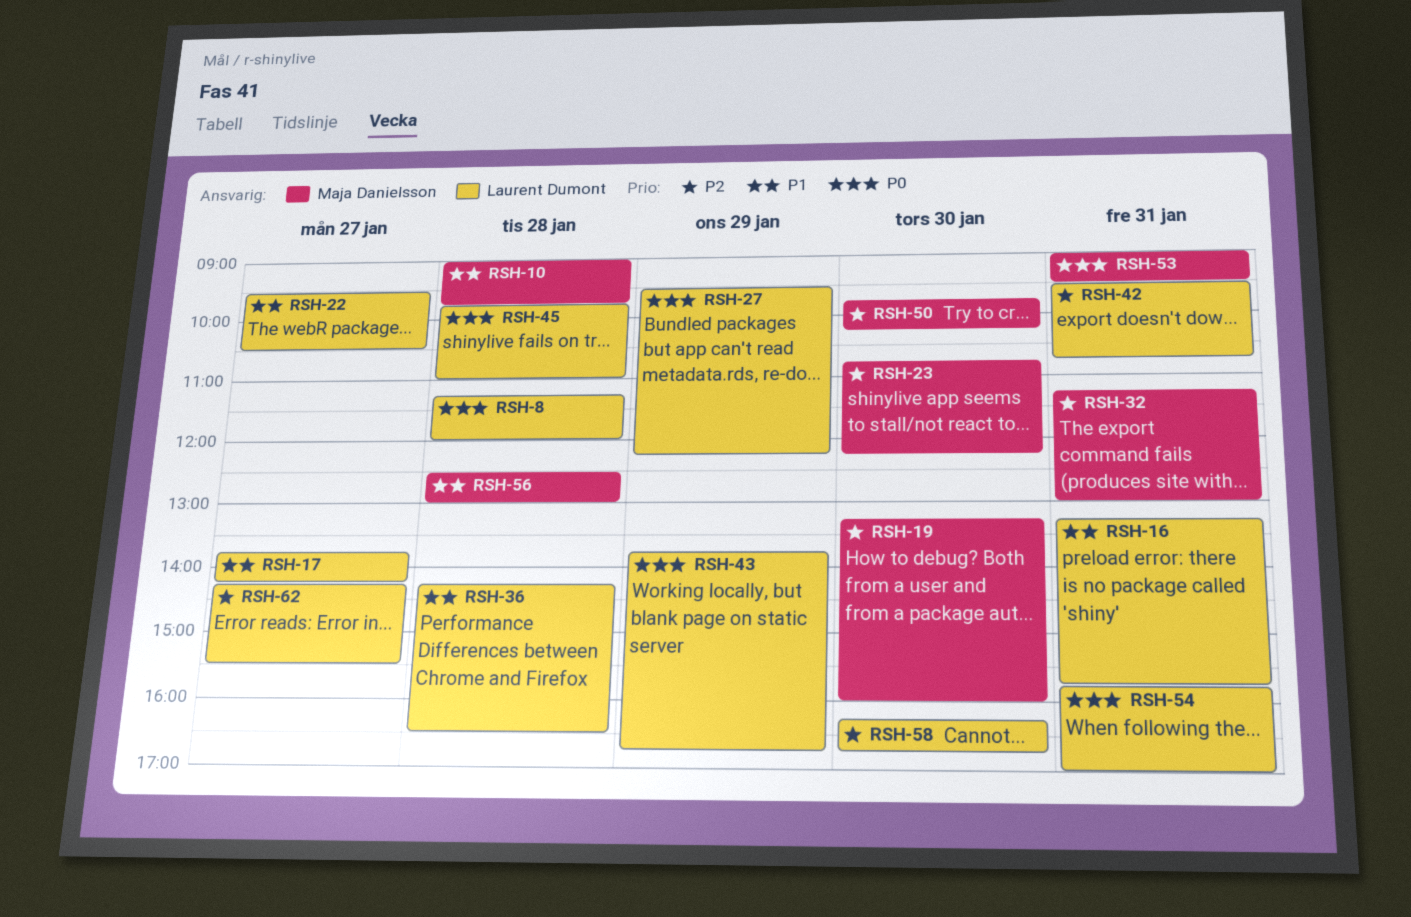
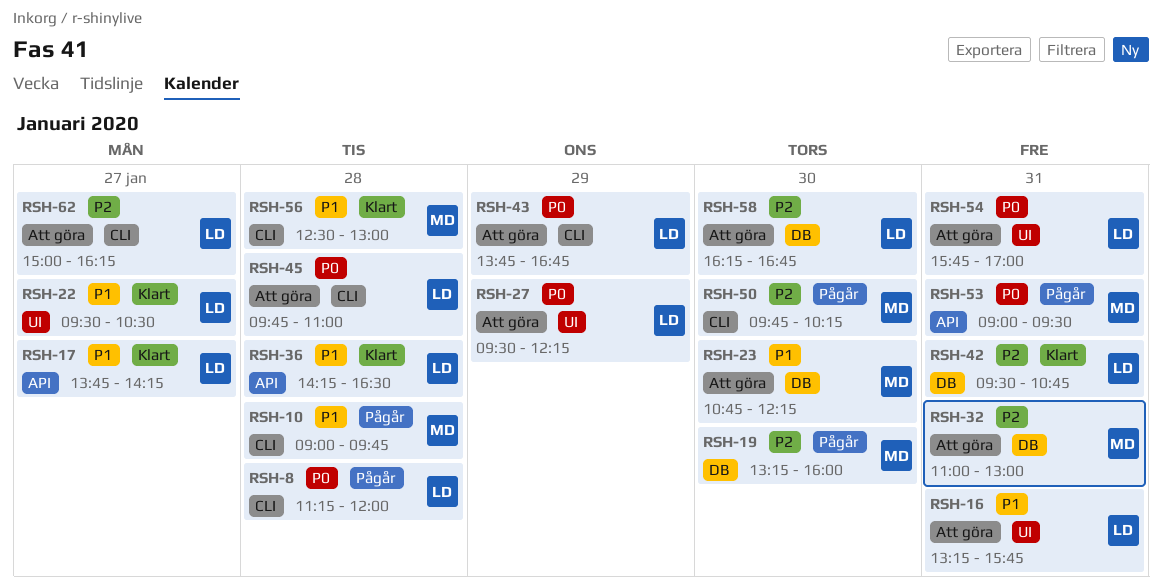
RSH-23, priority: P2 -> P1
RSH-32, begins: 11:15 -> 11:00
RSH-62, begins: 14:15 -> 15:00
RSH-62, ends: 15:30 -> 16:15

